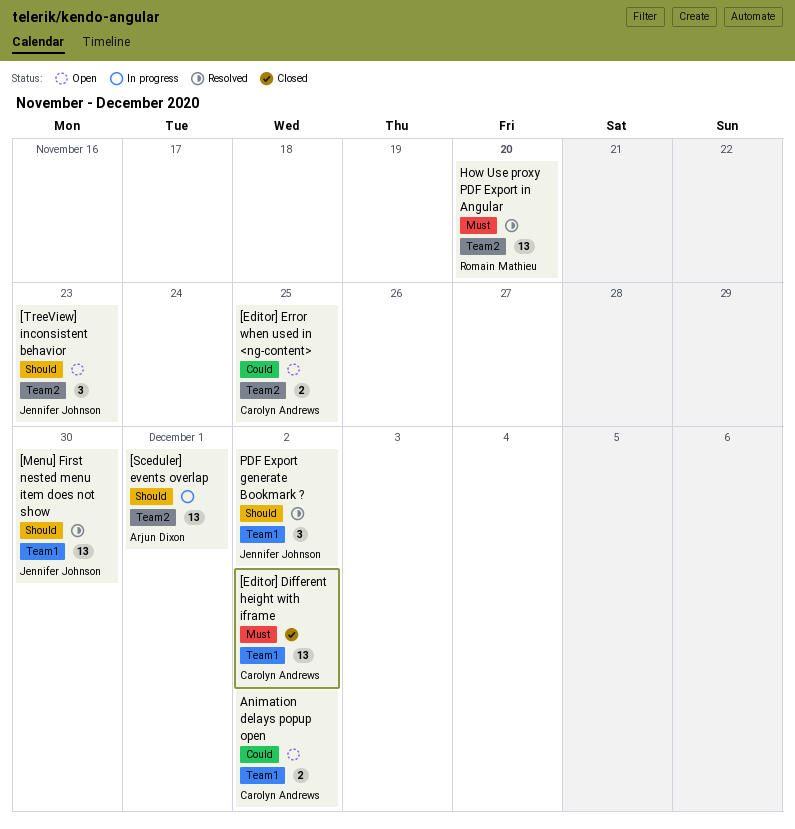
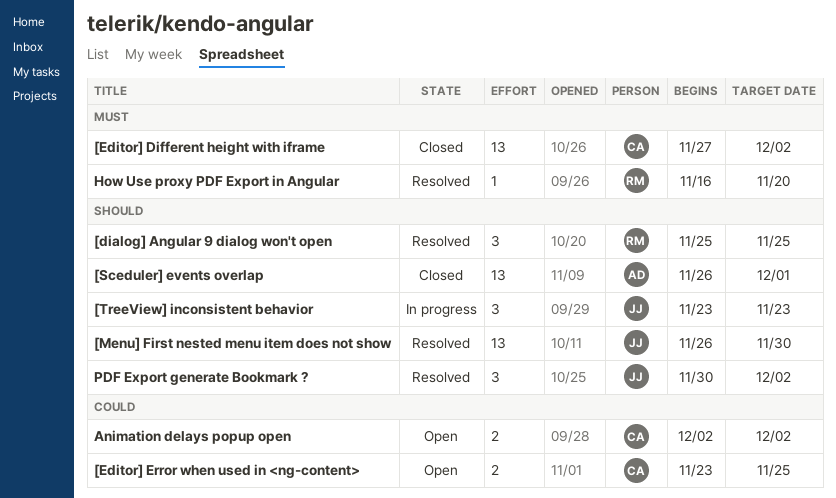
[dialog] Angular 9 dialog won't open: none -> present
[Sceduler] events overlap, status: In progress -> Closed
[TreeView] inconsistent behavior, status: Open -> In progress
How Use proxy PDF Export in Angular, estimate: 13 -> 1

